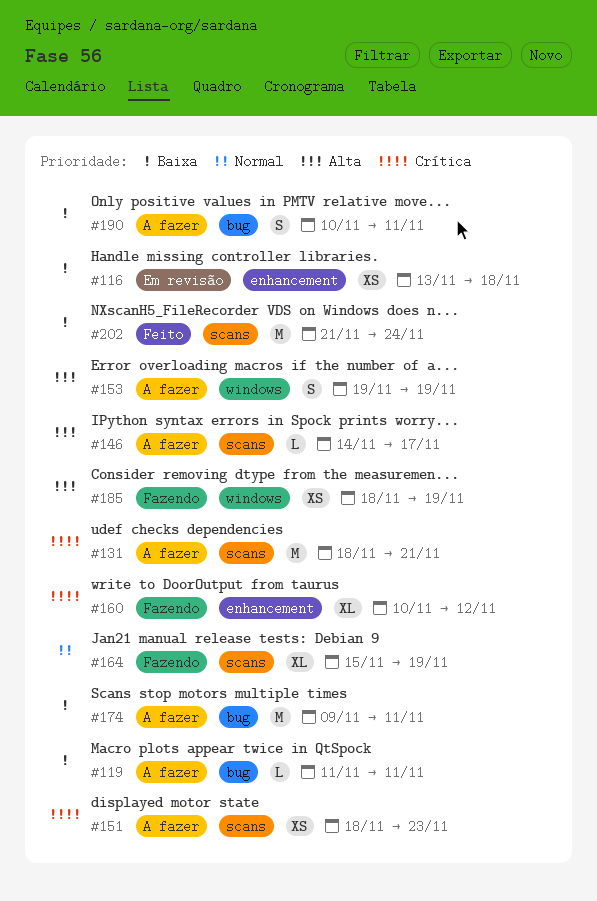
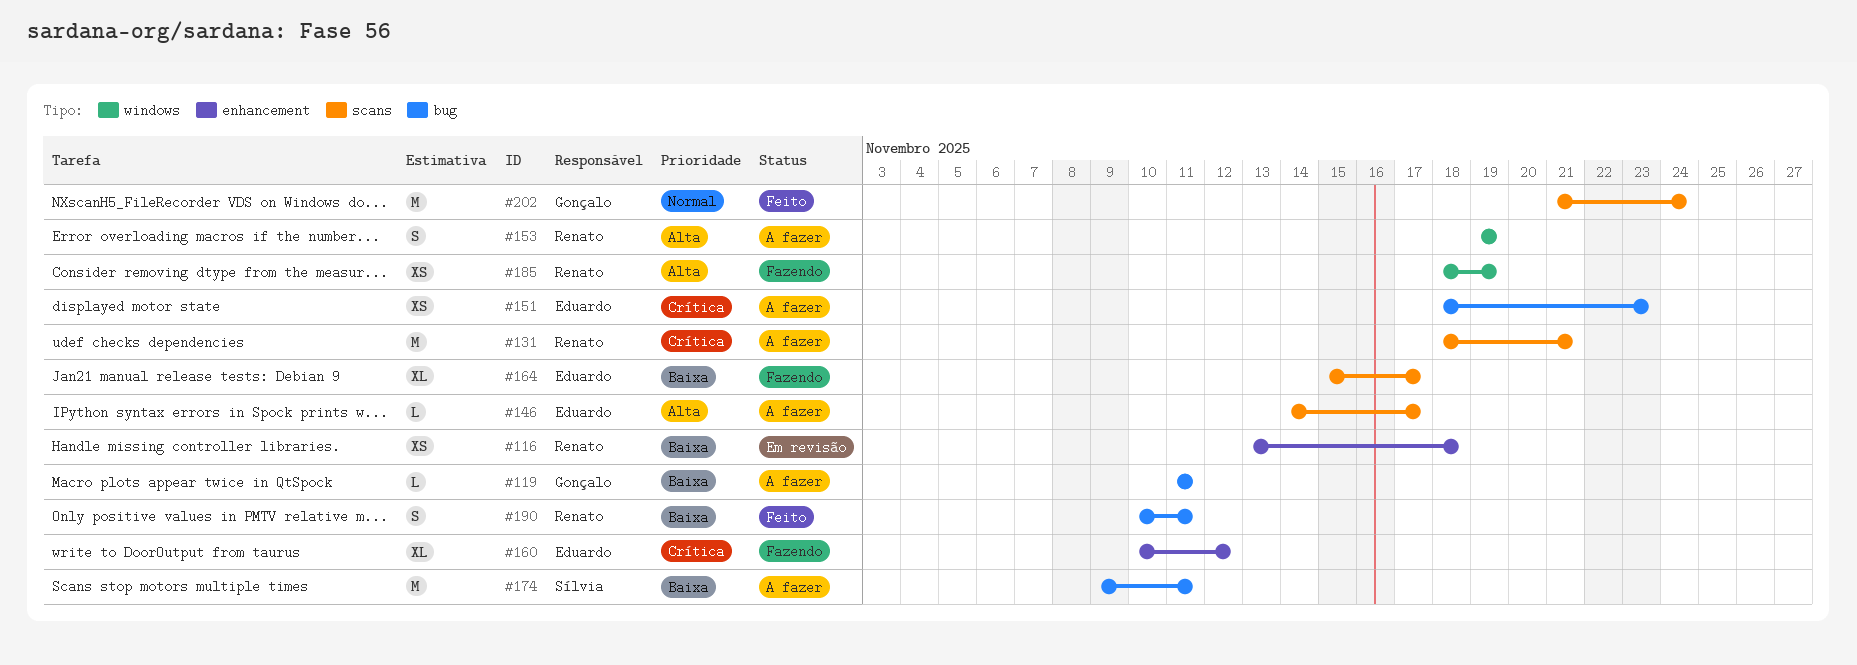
#151, label: scans -> bug
#164, priority: Normal -> Baixa
#164, due: Nov 19 -> Nov 17
#190, status: A fazer -> Feito
#202, priority: Baixa -> Normal

